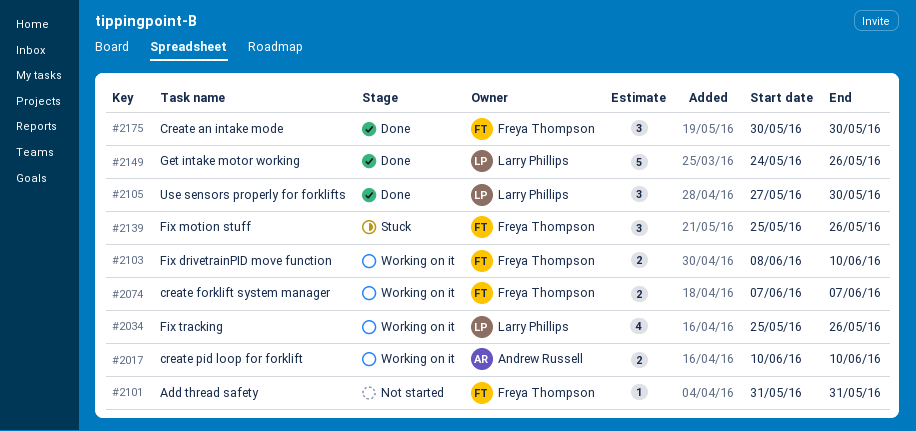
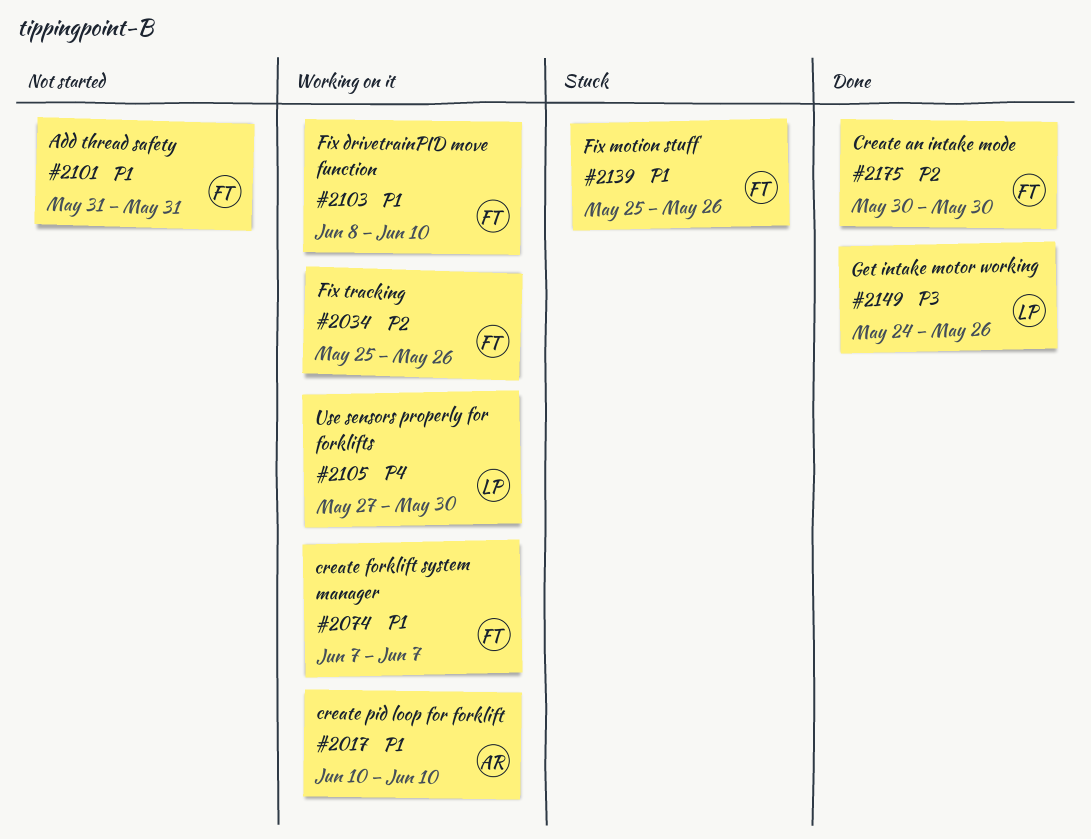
#2034, owner: Larry Phillips -> Freya Thompson
#2105, status: Done -> Working on it

